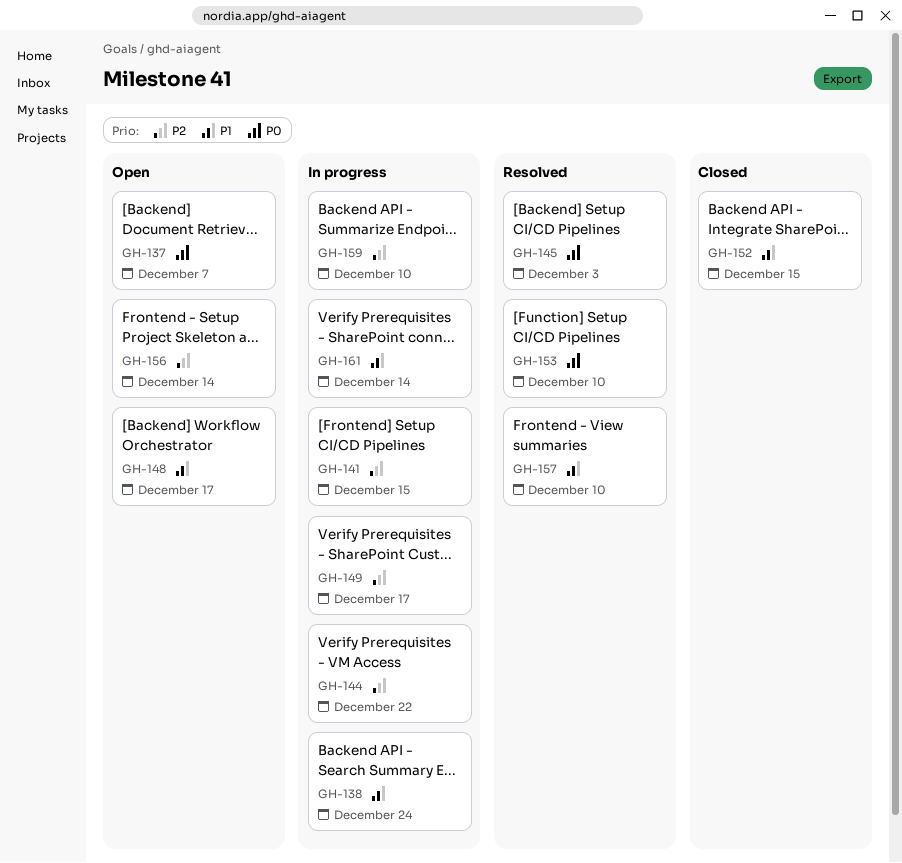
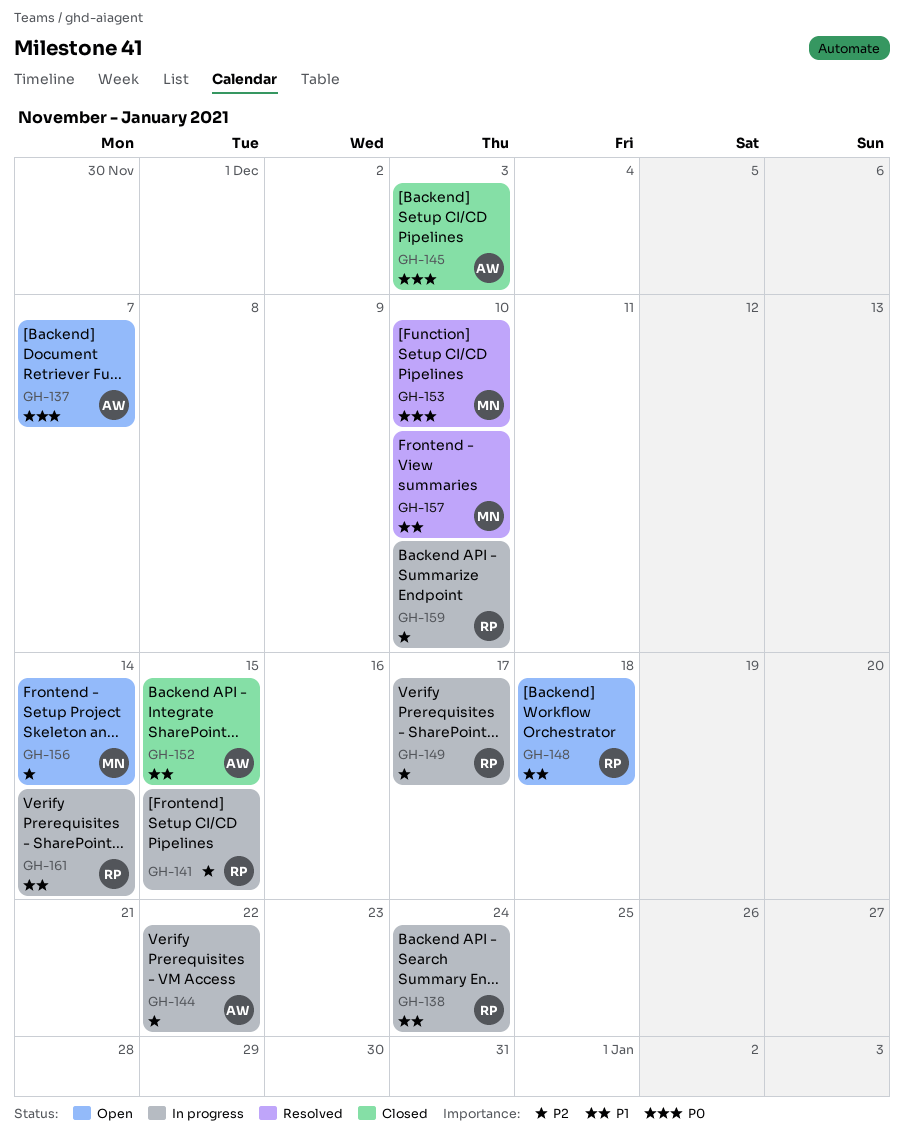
GH-145, status: Resolved -> Closed
GH-148, due: Dec 17 -> Dec 18

